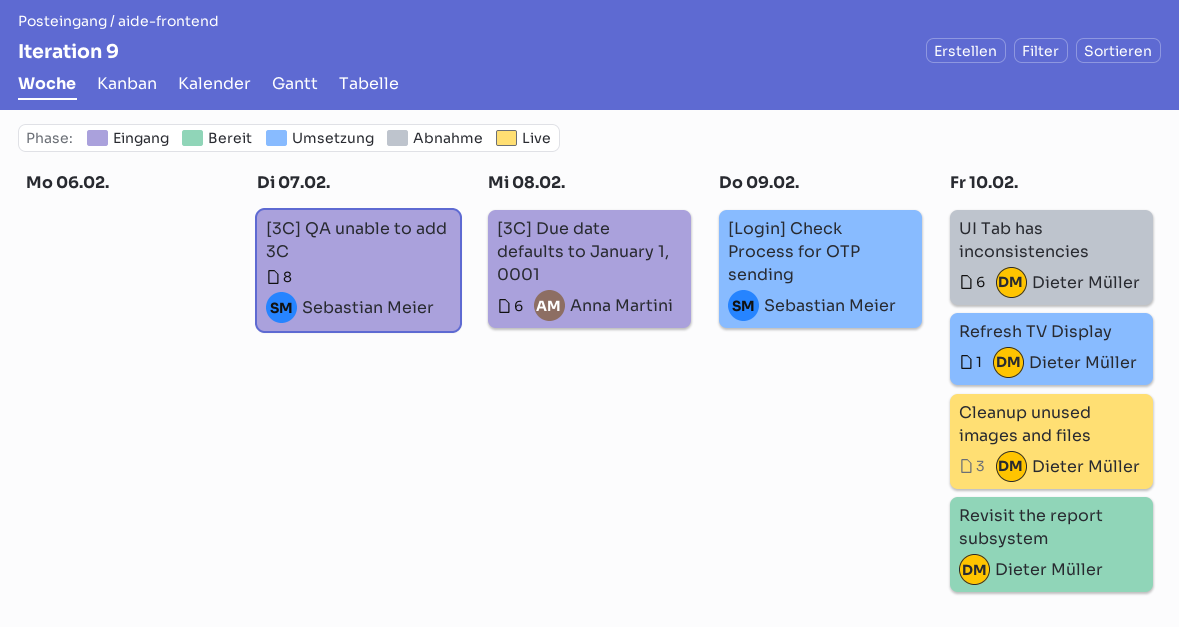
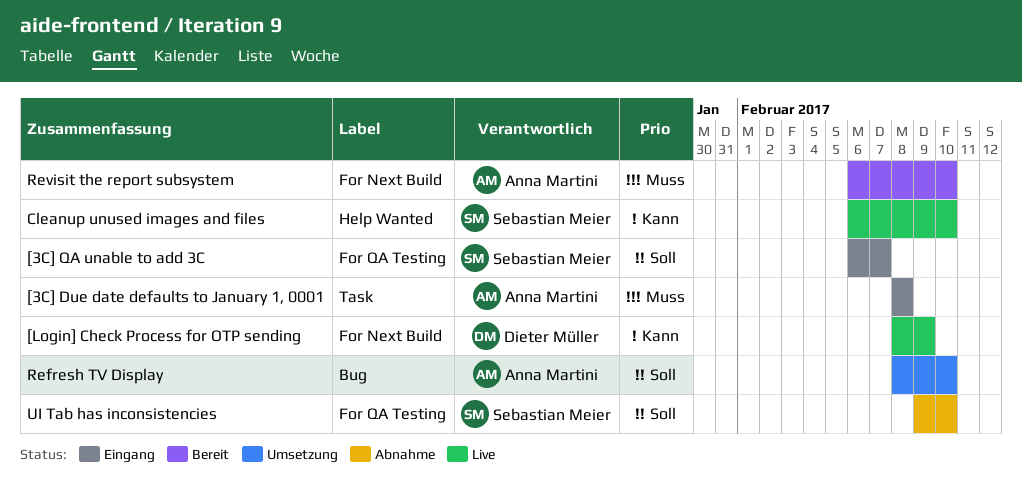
[Login] Check Process for OTP sending, status: Umsetzung -> Live
[Login] Check Process for OTP sending, owner: Sebastian Meier -> Dieter Müller
Cleanup unused images and files, owner: Dieter Müller -> Sebastian Meier
Refresh TV Display, owner: Dieter Müller -> Anna Martini
Revisit the report subsystem, owner: Dieter Müller -> Anna Martini
UI Tab has inconsistencies, owner: Dieter Müller -> Sebastian Meier

